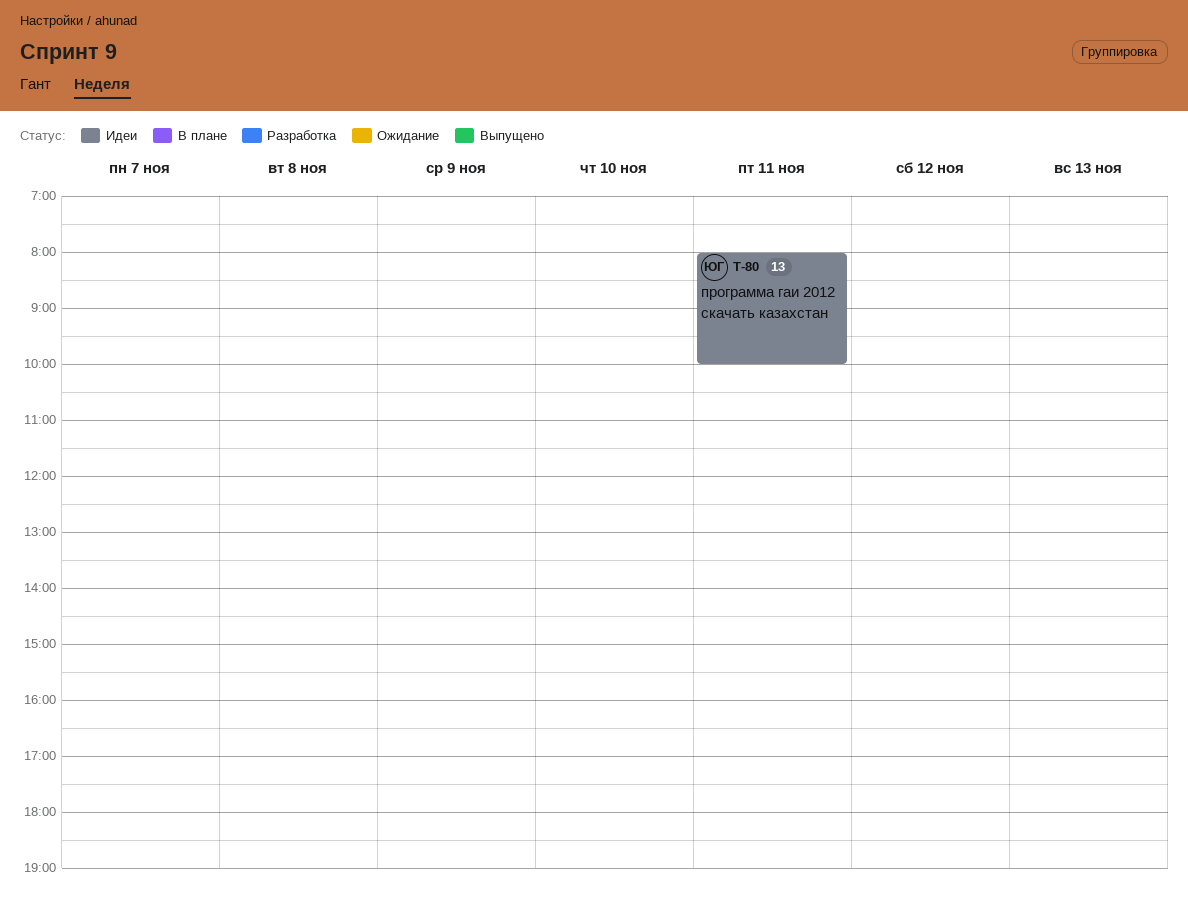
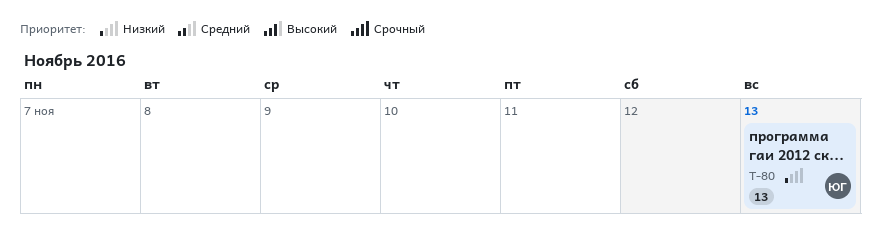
T-80, day: Nov 11 -> Nov 13

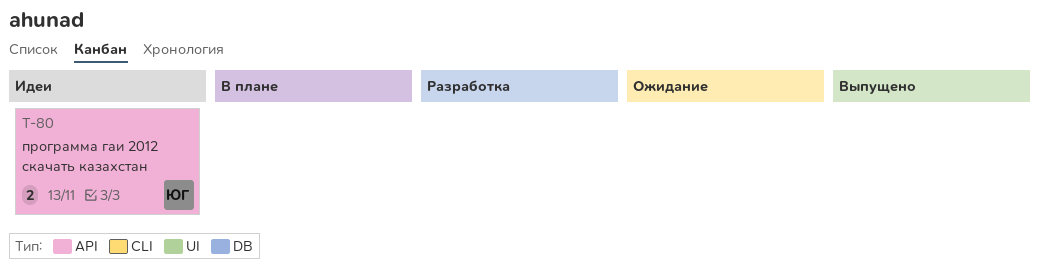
T-80, estimate: 13 -> 2

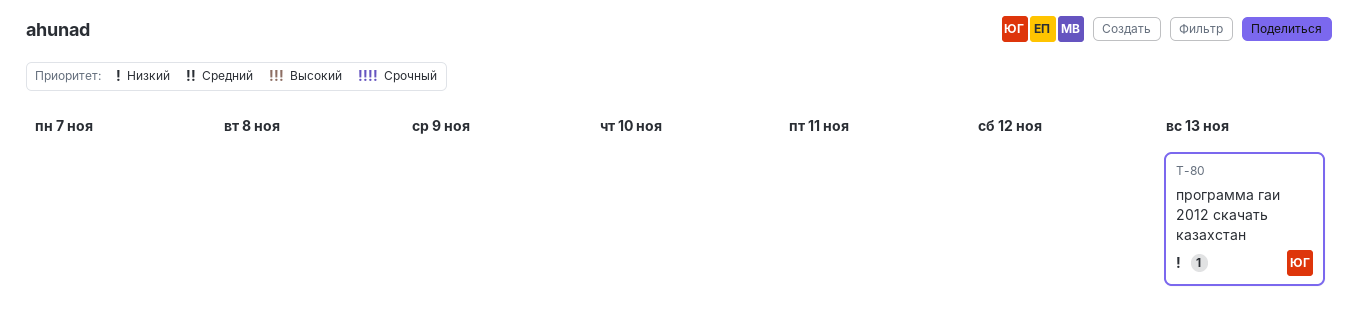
T-80, estimate: 2 -> 1

